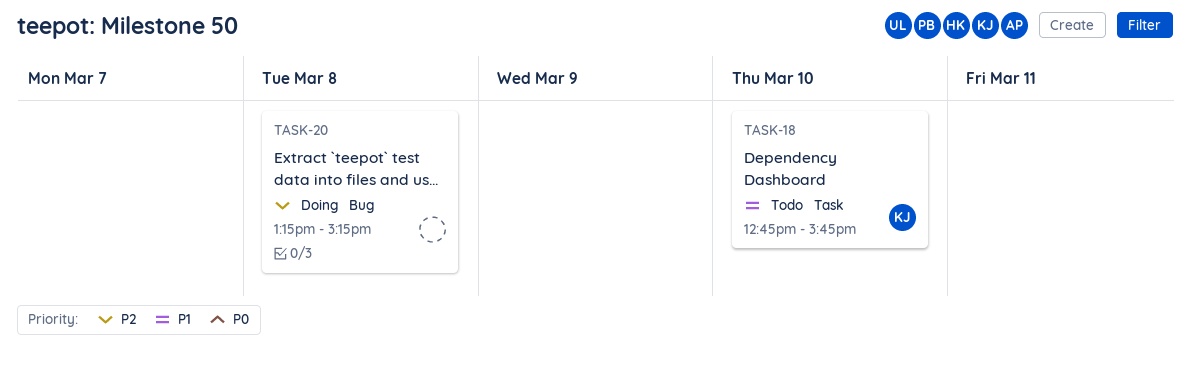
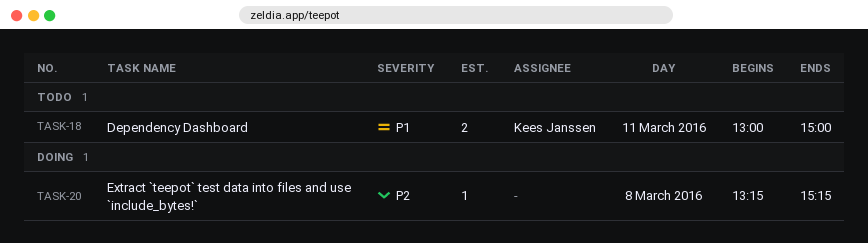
TASK-18, day: Mar 10 -> Mar 11
TASK-18, begins: 12:45 -> 13:00
TASK-18, ends: 15:45 -> 15:00

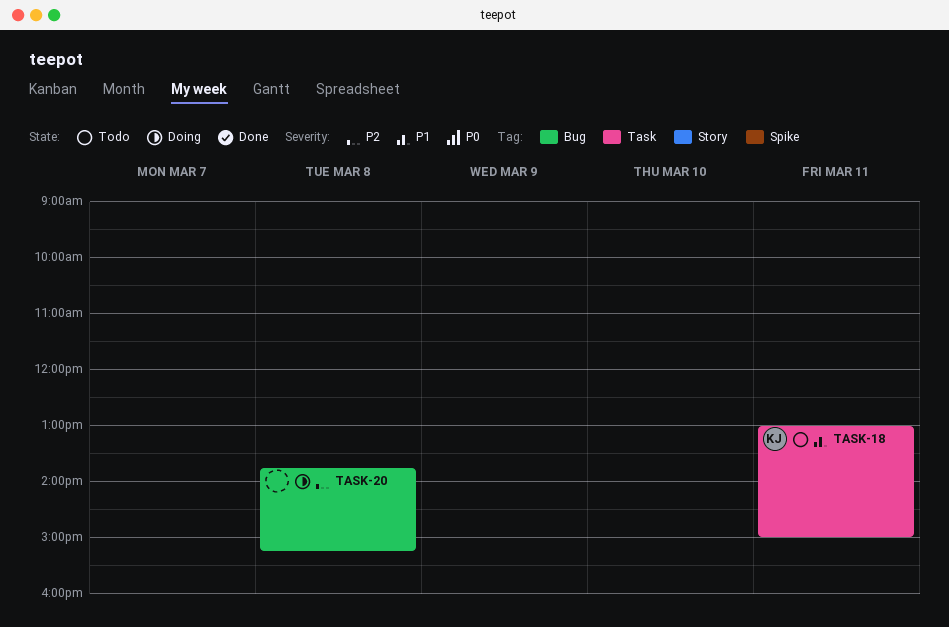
TASK-20, begins: 13:15 -> 13:45

